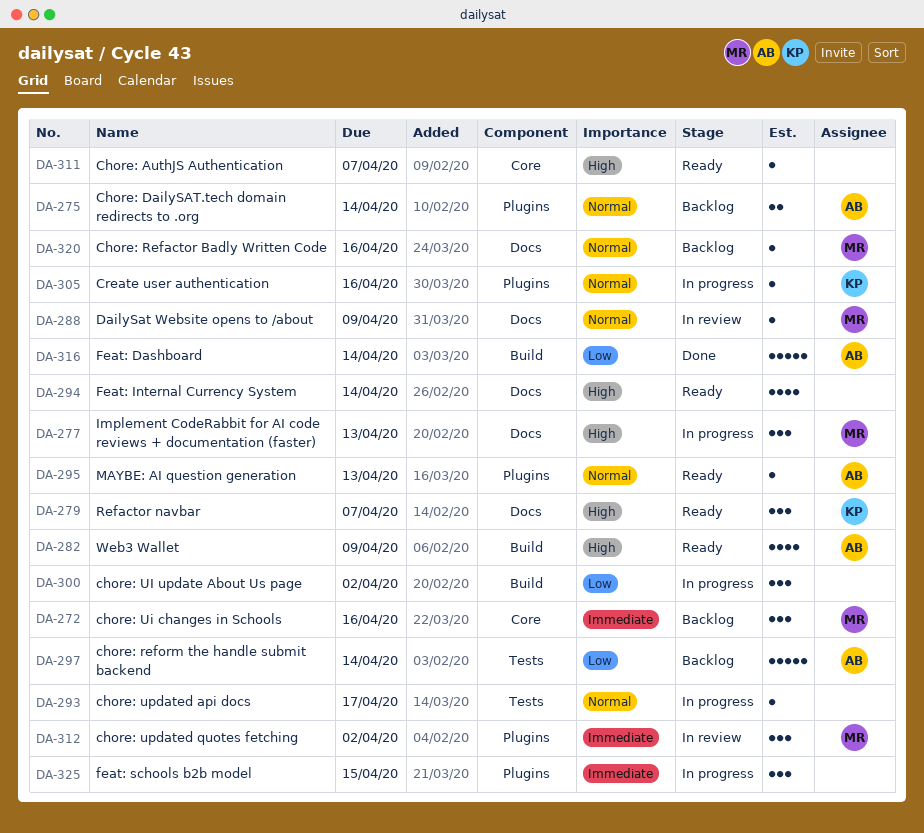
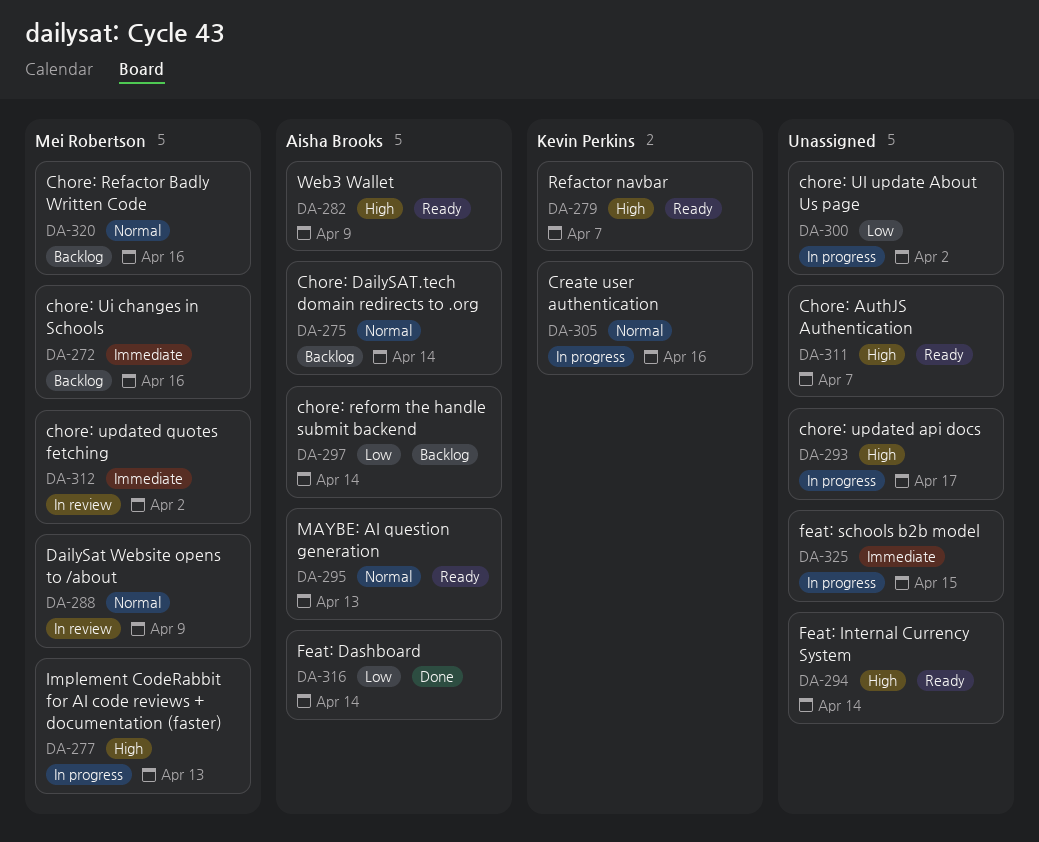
DA-293, priority: Normal -> High

